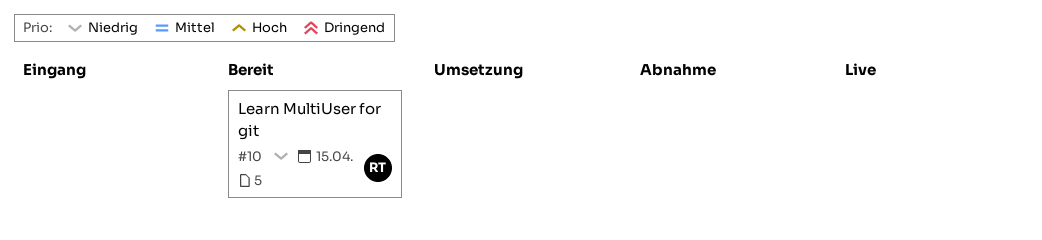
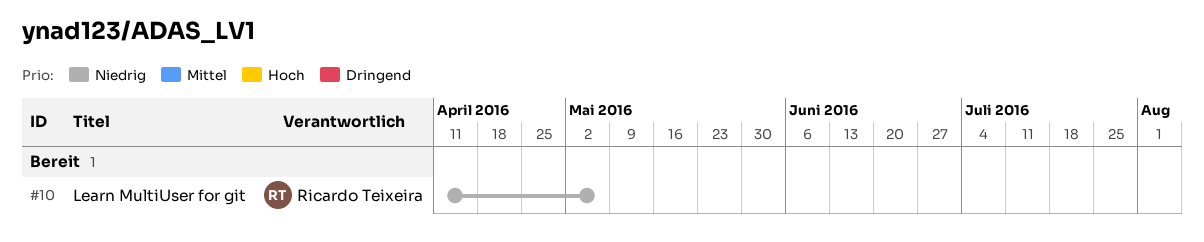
#10, due: Apr 15 -> May 6

